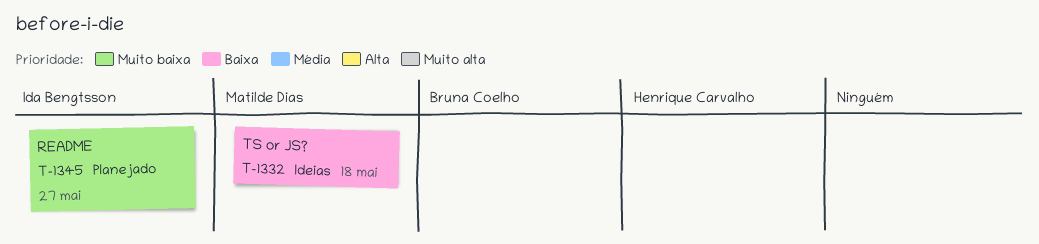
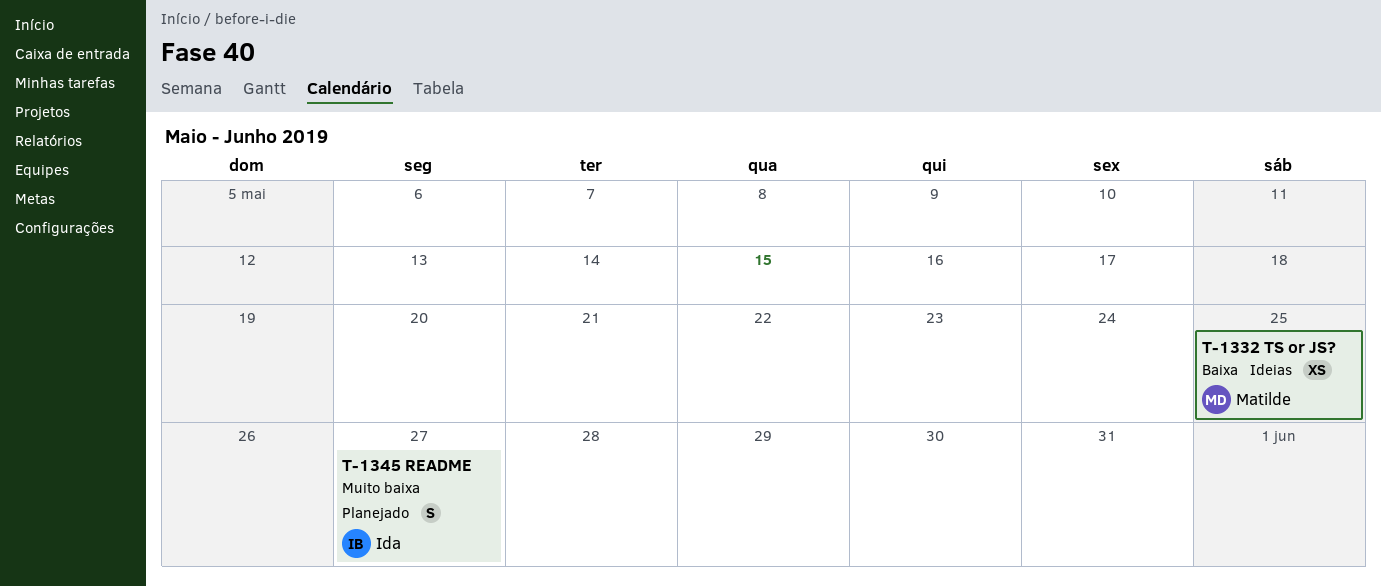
T-1332, due: May 18 -> May 25

